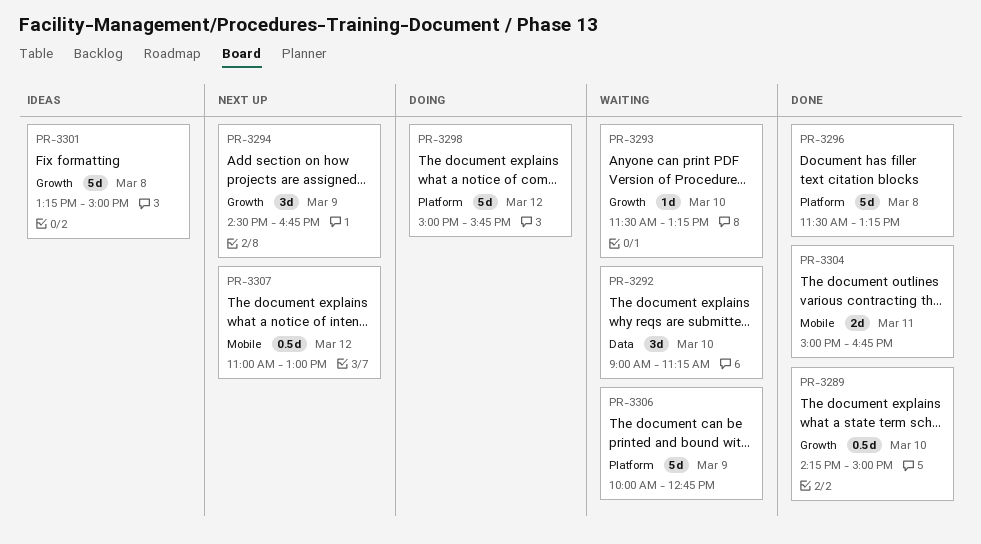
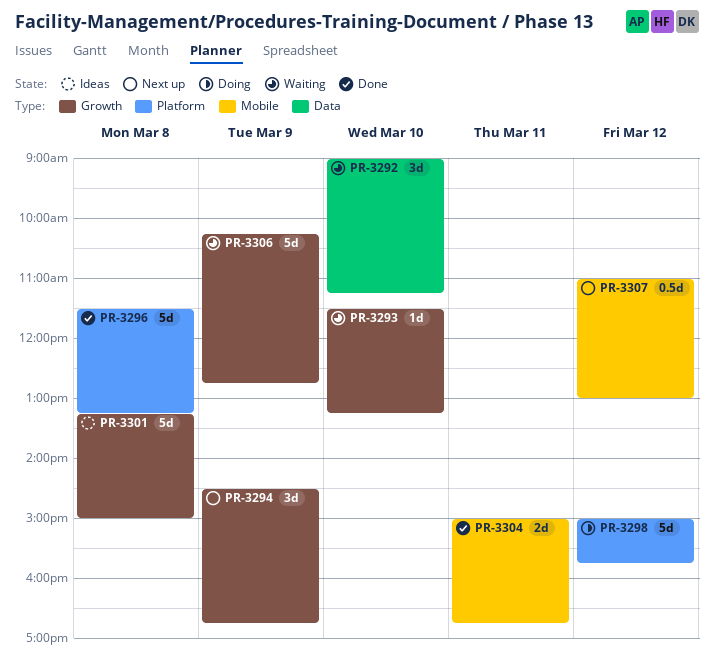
PR-3289: present -> none
PR-3306, label: Platform -> Growth
PR-3306, begins: 10:00 -> 10:15

